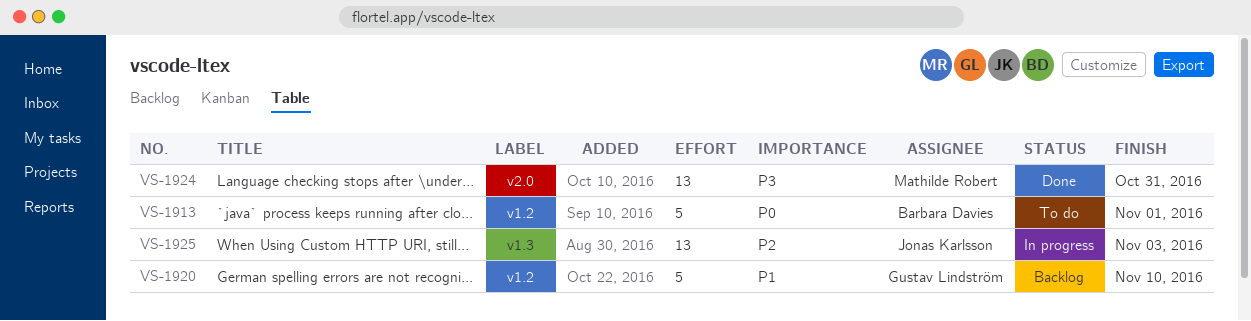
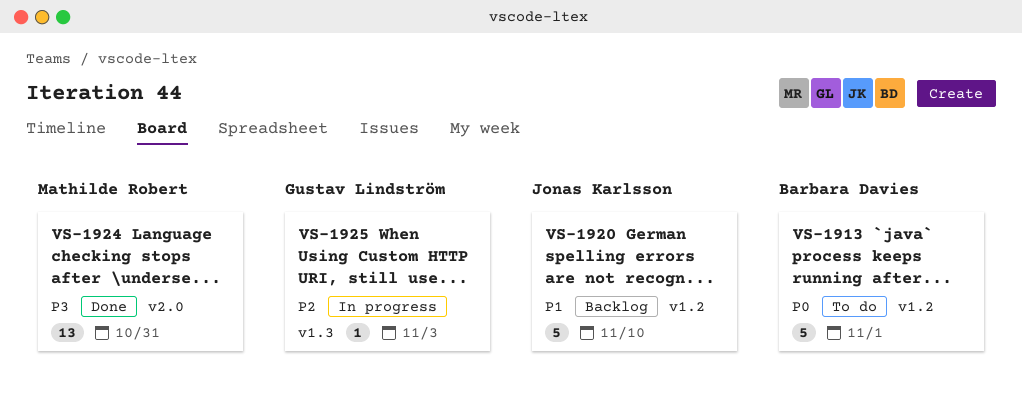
VS-1920, owner: Gustav Lindström -> Jonas Karlsson
VS-1925, owner: Jonas Karlsson -> Gustav Lindström
VS-1925, estimate: 13 -> 1

